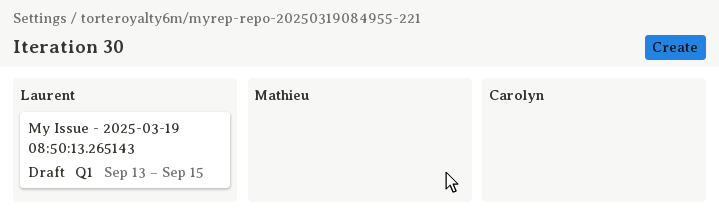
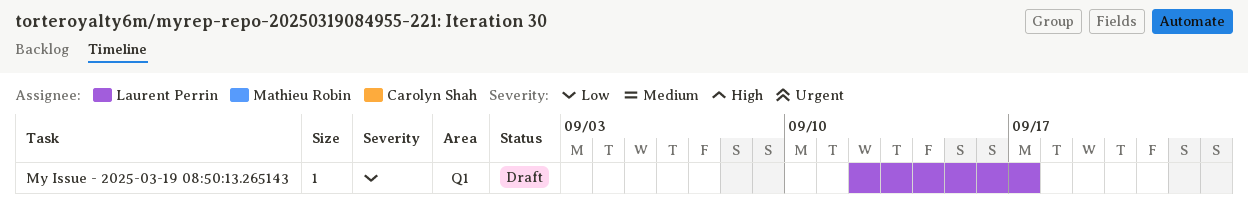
My Issue - 2025-03-19 08:50:13.265143, start: Sep 13 -> Sep 12
My Issue - 2025-03-19 08:50:13.265143, due: Sep 15 -> Sep 17

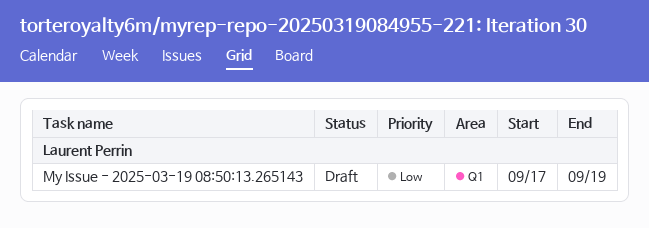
My Issue - 2025-03-19 08:50:13.265143, start: Sep 12 -> Sep 17
My Issue - 2025-03-19 08:50:13.265143, due: Sep 17 -> Sep 19

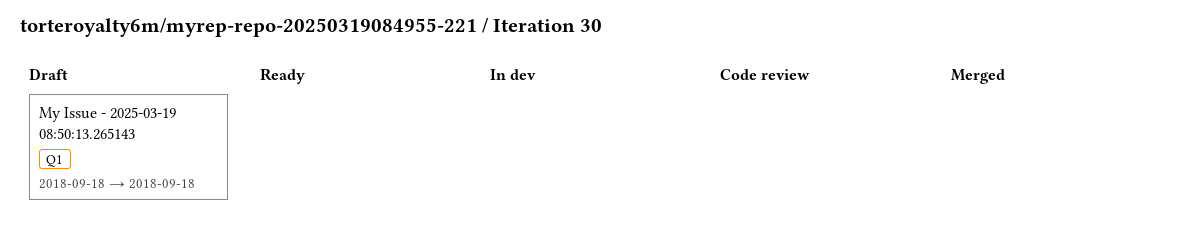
My Issue - 2025-03-19 08:50:13.265143, start: Sep 17 -> Sep 18
My Issue - 2025-03-19 08:50:13.265143, due: Sep 19 -> Sep 18

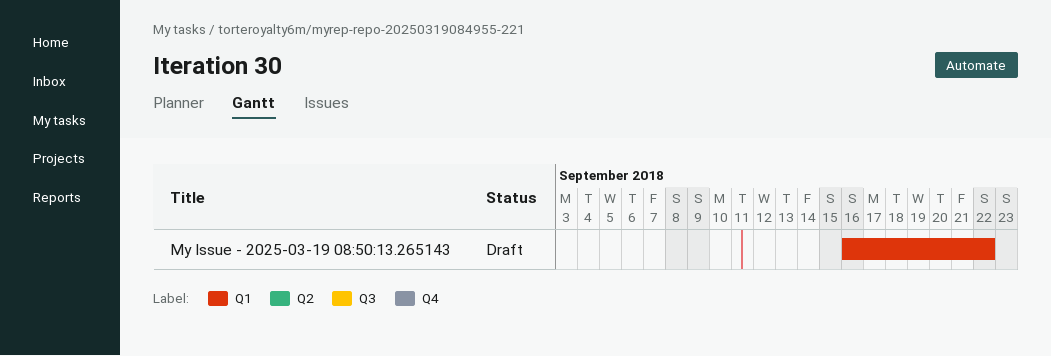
My Issue - 2025-03-19 08:50:13.265143, start: Sep 18 -> Sep 16
My Issue - 2025-03-19 08:50:13.265143, due: Sep 18 -> Sep 22

